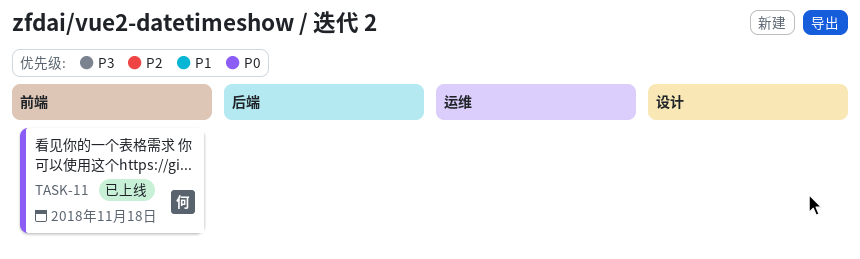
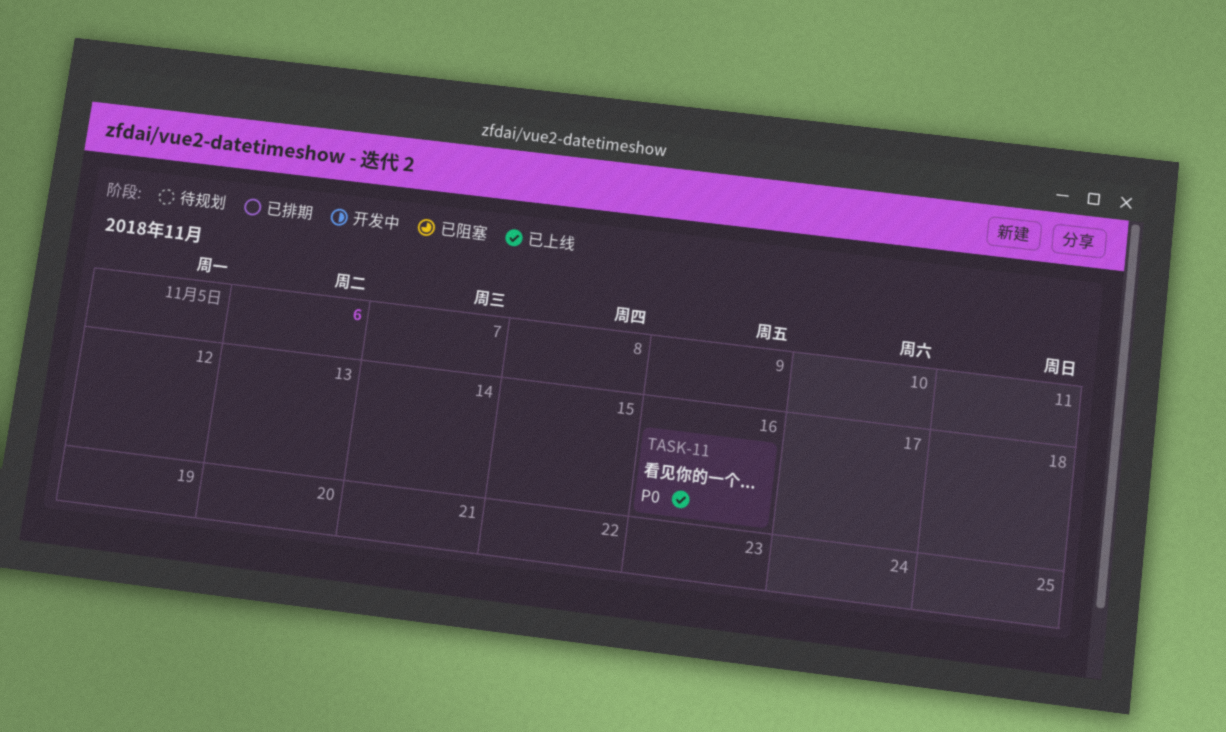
TASK-11, due: Nov 18 -> Nov 16

